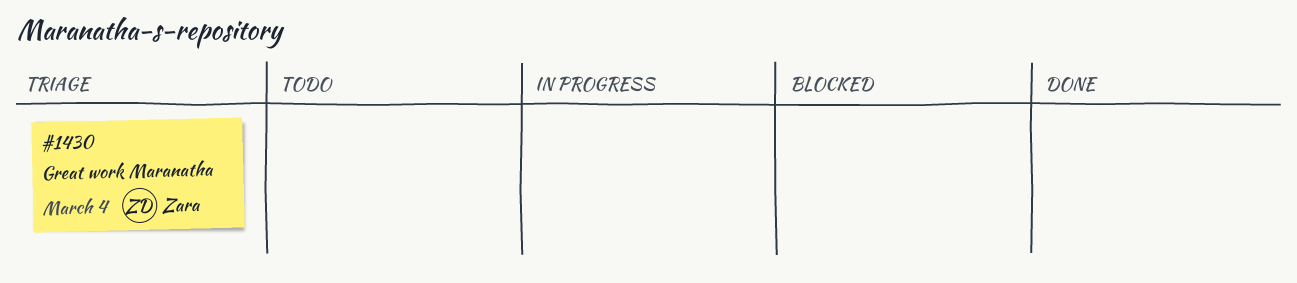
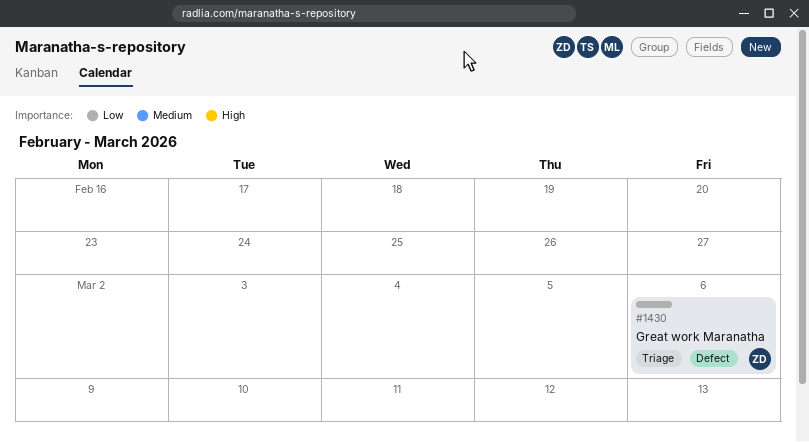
#1430, due: Mar 4 -> Mar 6

